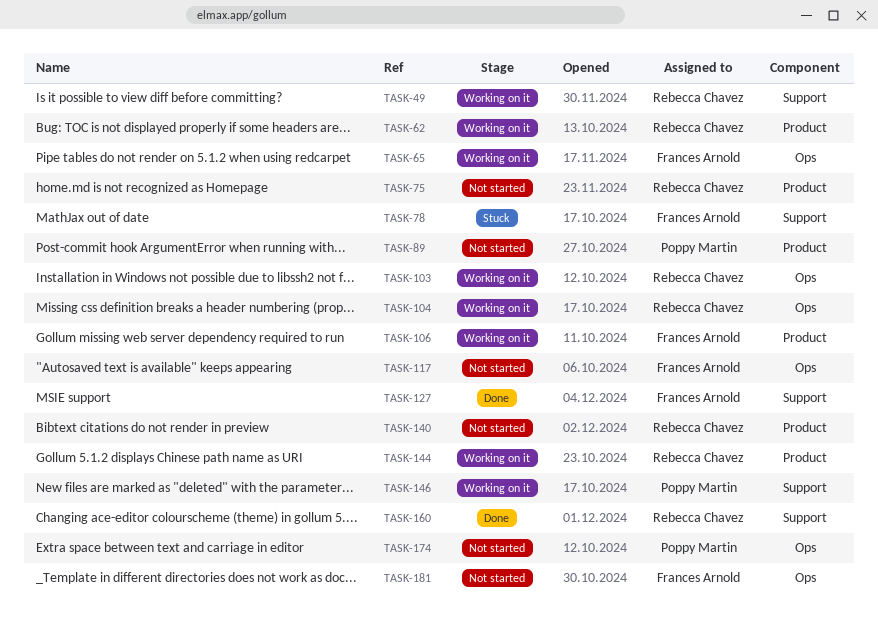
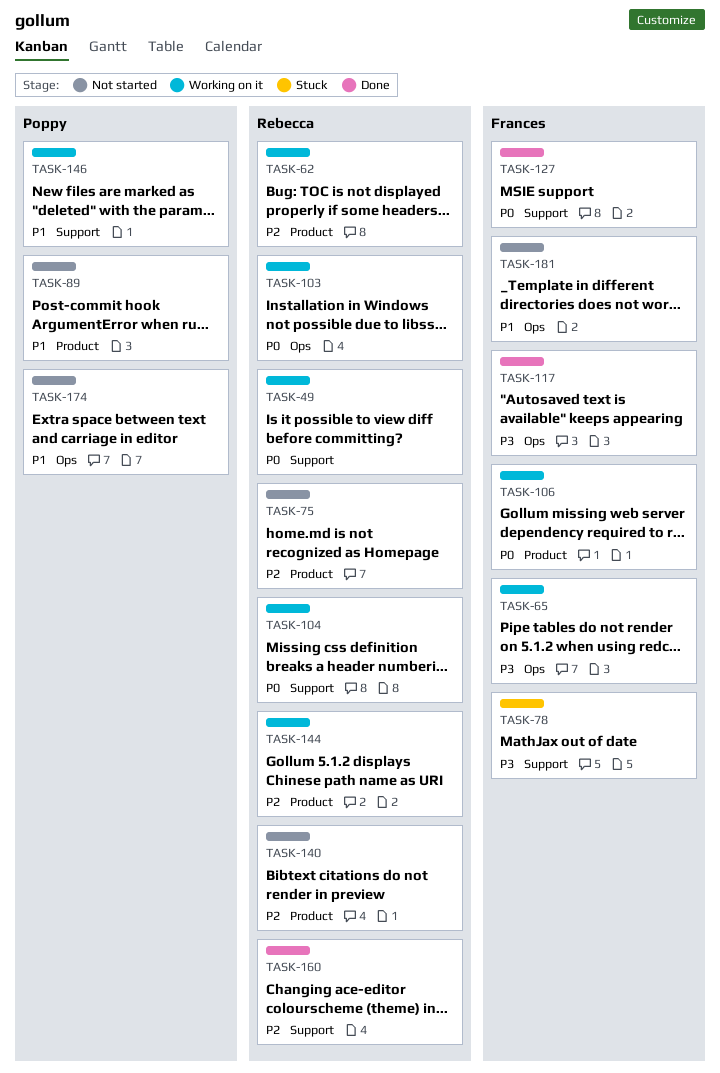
TASK-104, label: Ops -> Support
TASK-117, status: Not started -> Done

